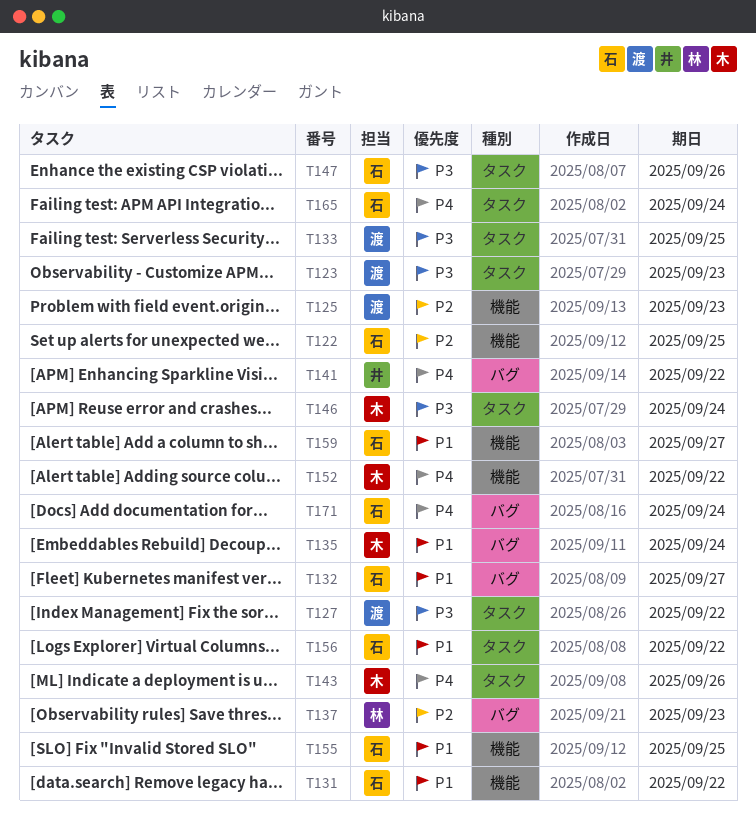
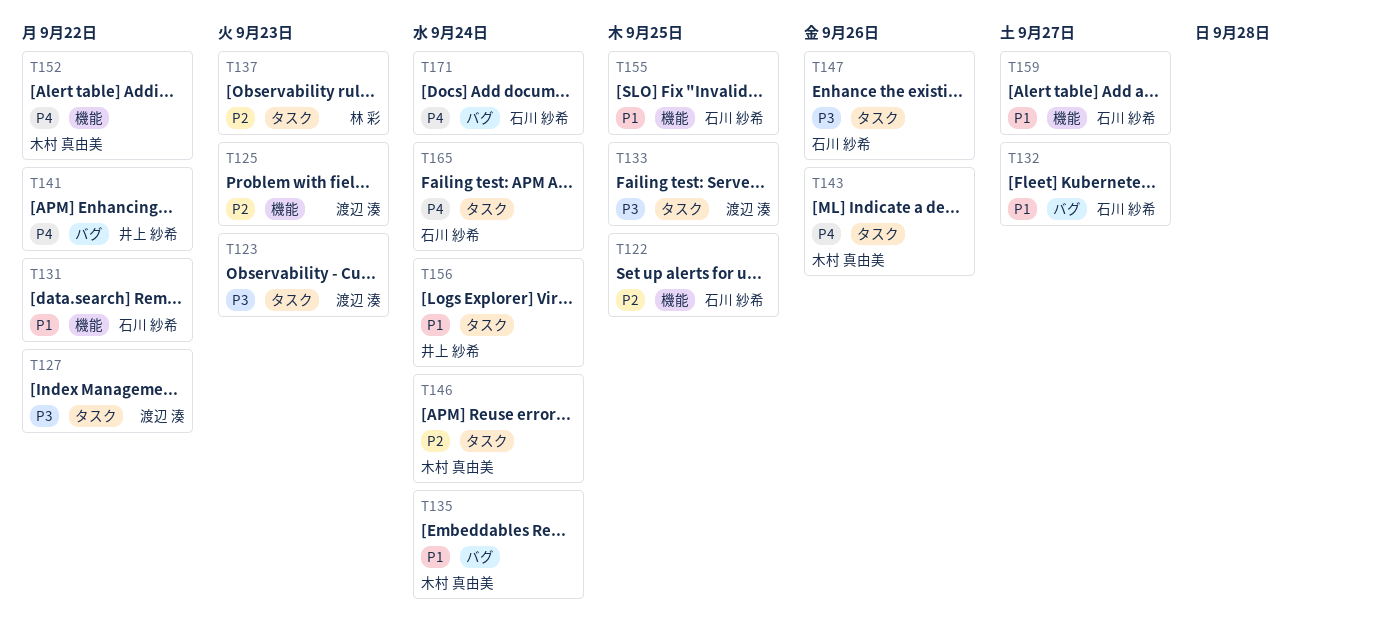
T137, label: バグ -> タスク
T146, priority: P3 -> P2
T156, owner: 石川 紗希 -> 井上 紗希
T156, due: Sep 22 -> Sep 24

